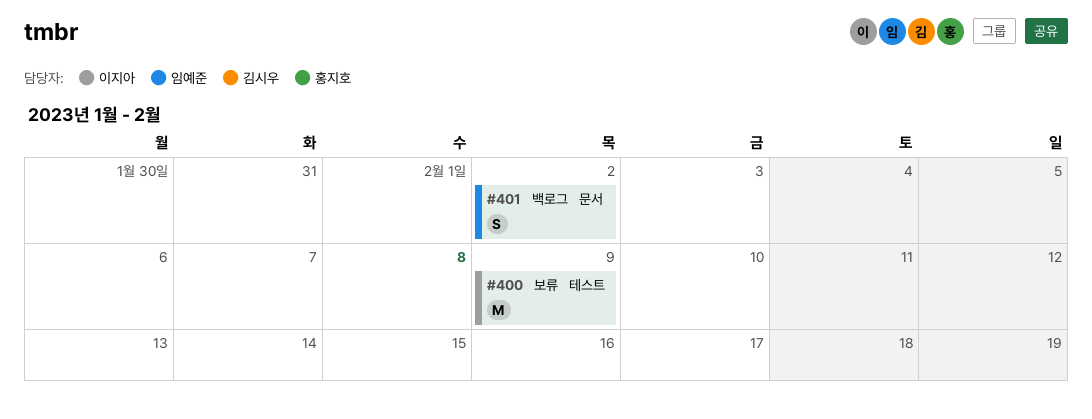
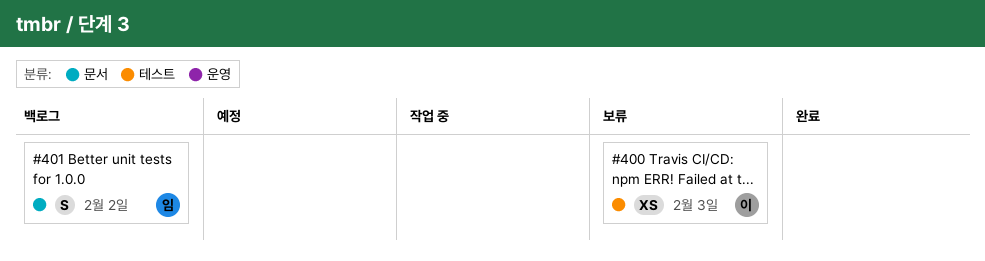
#400, estimate: M -> XS
#400, due: Feb 9 -> Feb 3

